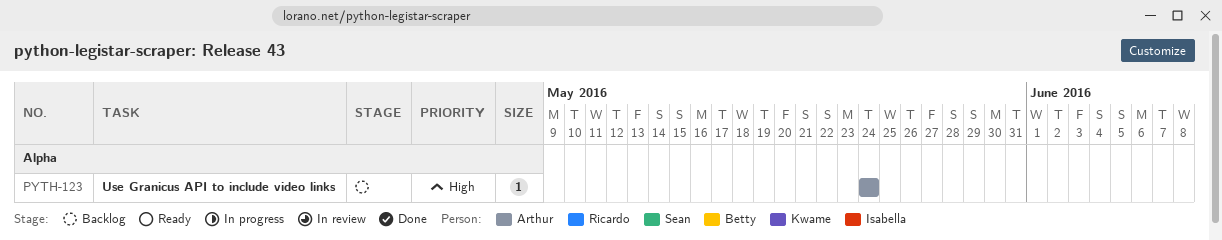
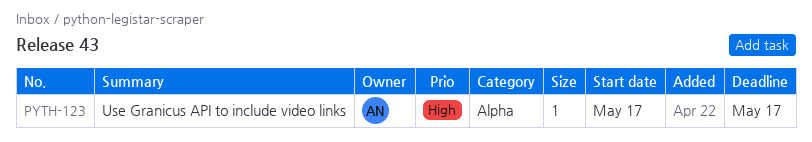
PYTH-123, start: May 24 -> May 17
PYTH-123, due: May 24 -> May 17

